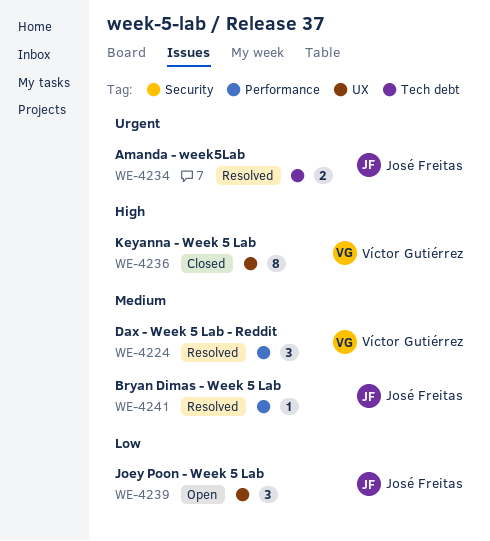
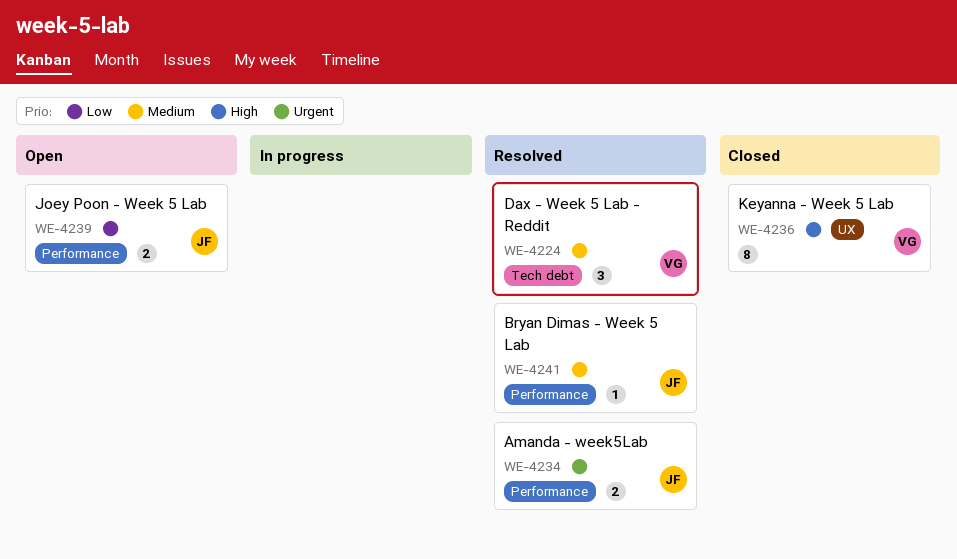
WE-4224, label: Performance -> Tech debt
WE-4234, label: Tech debt -> Performance
WE-4239, label: UX -> Performance
WE-4239, estimate: 3 -> 2

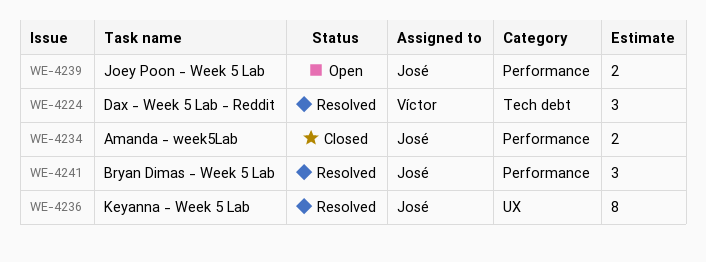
WE-4234, status: Resolved -> Closed
WE-4236, status: Closed -> Resolved
WE-4236, owner: Víctor -> José
WE-4241, estimate: 1 -> 3

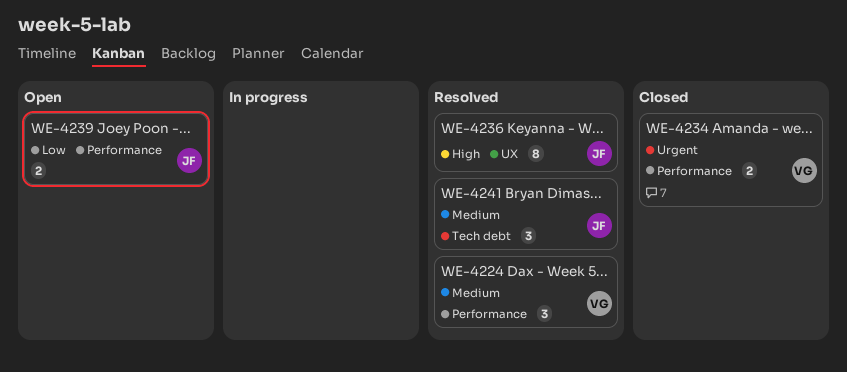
WE-4224, label: Tech debt -> Performance
WE-4234, owner: José -> Víctor
WE-4241, label: Performance -> Tech debt

